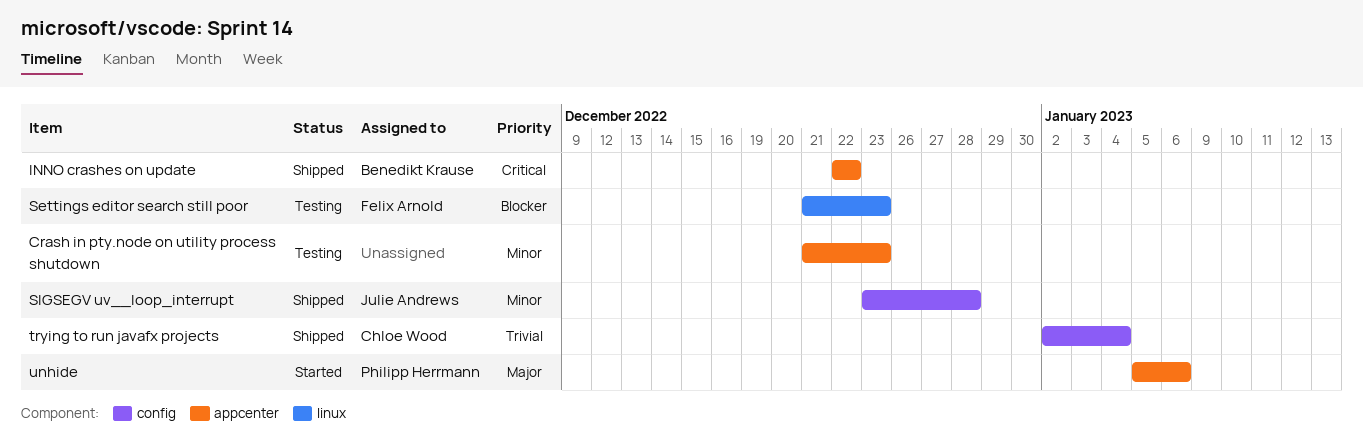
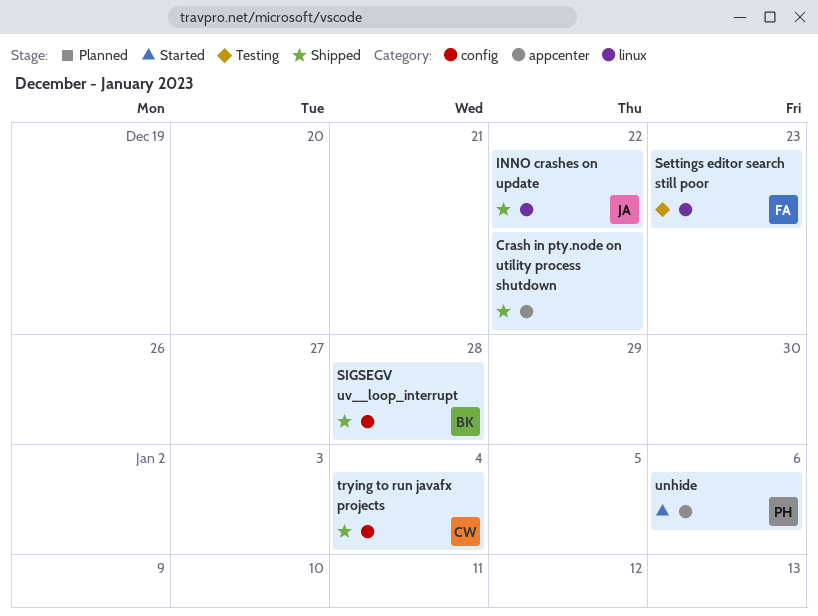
Crash in pty.node on utility process shutdown, status: Testing -> Shipped
Crash in pty.node on utility process shutdown, due: Dec 23 -> Dec 22
INNO crashes on update, owner: Benedikt Krause -> Julie Andrews
INNO crashes on update, label: appcenter -> linux
SIGSEGV uv__loop_interrupt, owner: Julie Andrews -> Benedikt Krause

